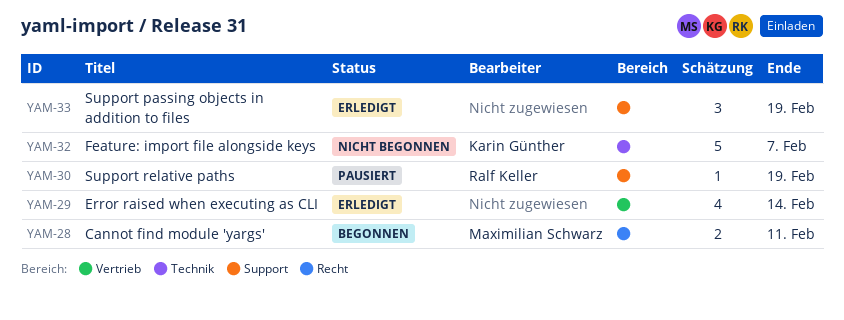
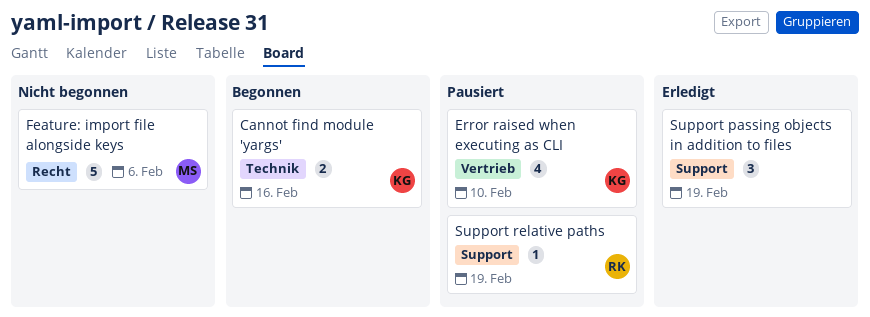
Cannot find module 'yargs', owner: Maximilian Schwarz -> Karin Günther
Cannot find module 'yargs', label: Recht -> Technik
Cannot find module 'yargs', due: Feb 11 -> Feb 16
Error raised when executing as CLI, status: Erledigt -> Pausiert
Error raised when executing as CLI, owner: none -> Karin Günther
Error raised when executing as CLI, due: Feb 14 -> Feb 10
Feature: import file alongside keys, owner: Karin Günther -> Maximilian Schwarz
Feature: import file alongside keys, label: Technik -> Recht
Feature: import file alongside keys, due: Feb 7 -> Feb 6

